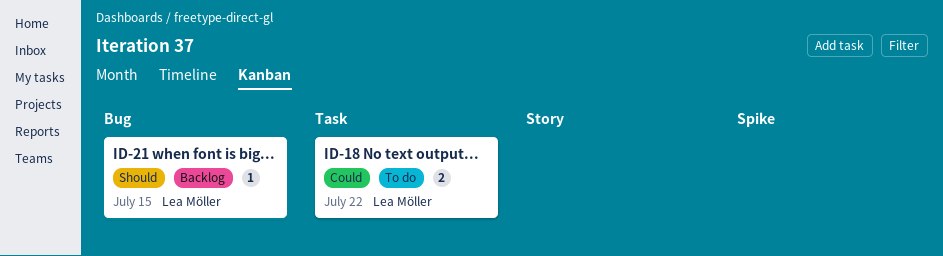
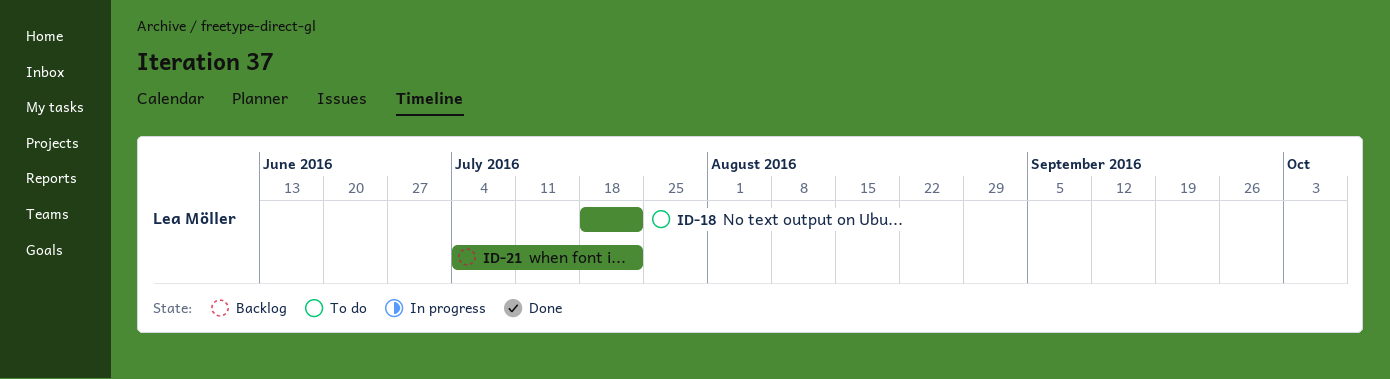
ID-21, due: Jul 15 -> Jul 22

